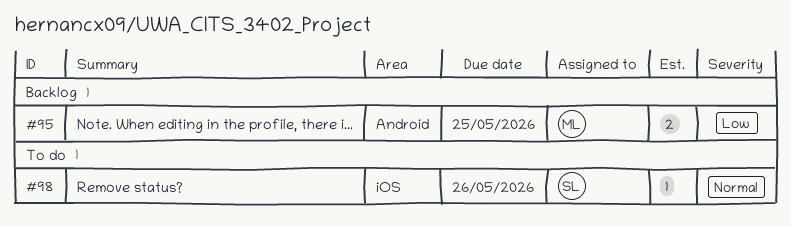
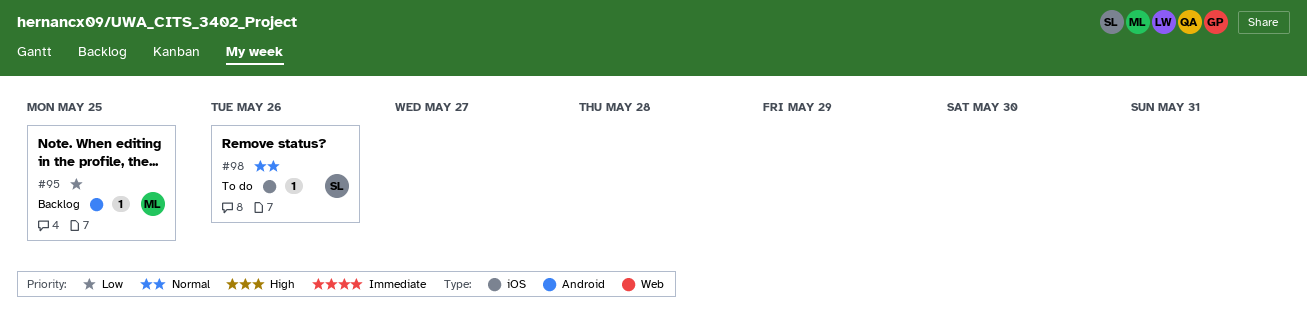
#95, estimate: 2 -> 1

